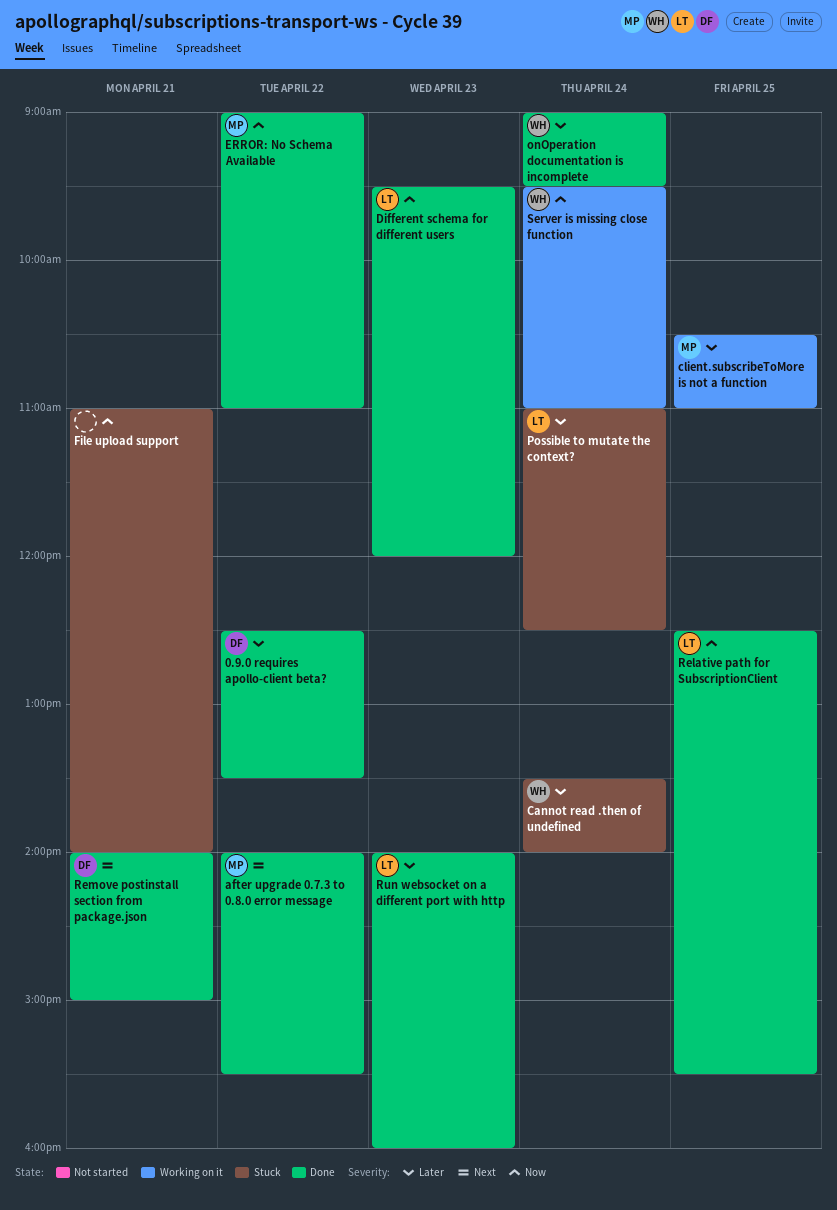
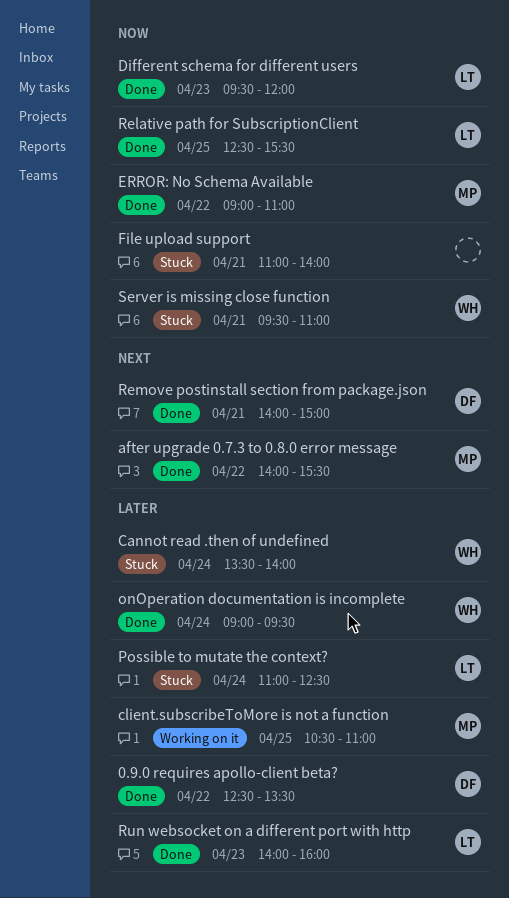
Server is missing close function, status: Working on it -> Stuck
Server is missing close function, day: Apr 24 -> Apr 21

